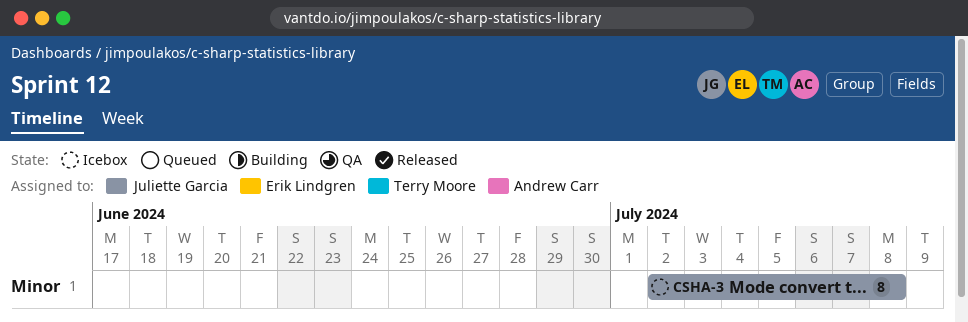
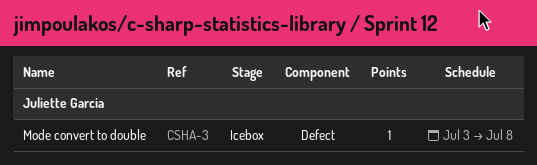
CSHA-3, estimate: 8 -> 1
CSHA-3, start: Jul 2 -> Jul 3

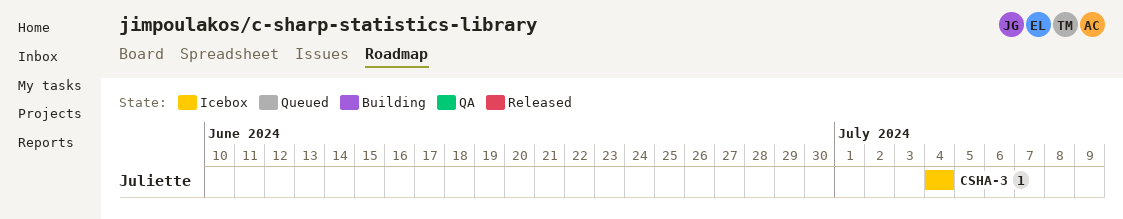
CSHA-3, start: Jul 3 -> Jul 4
CSHA-3, due: Jul 8 -> Jul 4

